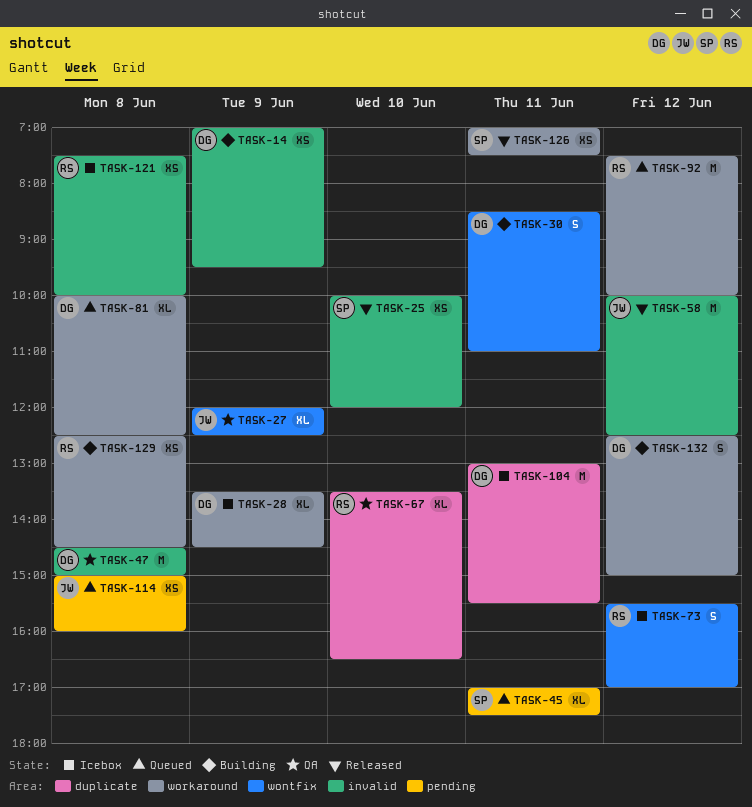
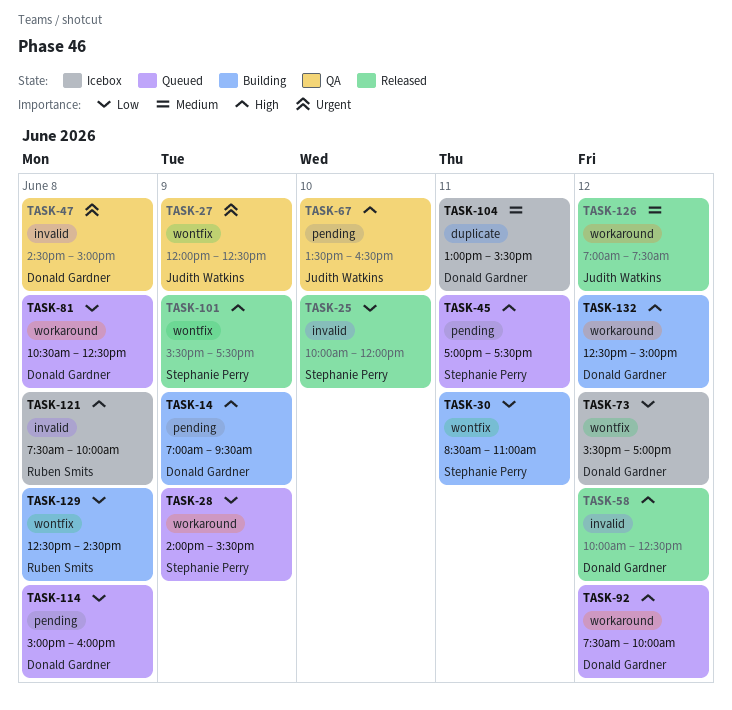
TASK-14, label: invalid -> pending
TASK-28, status: Icebox -> Queued
TASK-28, owner: Donald Gardner -> Stephanie Perry
TASK-28, begins: 13:30 -> 14:00
TASK-28, ends: 14:30 -> 15:30
TASK-30, owner: Donald Gardner -> Stephanie Perry
TASK-58, owner: Judith Watkins -> Donald Gardner
TASK-67, owner: Ruben Smits -> Judith Watkins
TASK-67, label: duplicate -> pending
TASK-73, owner: Ruben Smits -> Donald Gardner
TASK-81, begins: 10:00 -> 10:30
TASK-92, owner: Ruben Smits -> Donald Gardner
TASK-101: none -> present
TASK-114, owner: Judith Watkins -> Donald Gardner
TASK-126, owner: Stephanie Perry -> Judith Watkins
TASK-126, day: Jun 11 -> Jun 12
TASK-129, label: workaround -> wontfix

